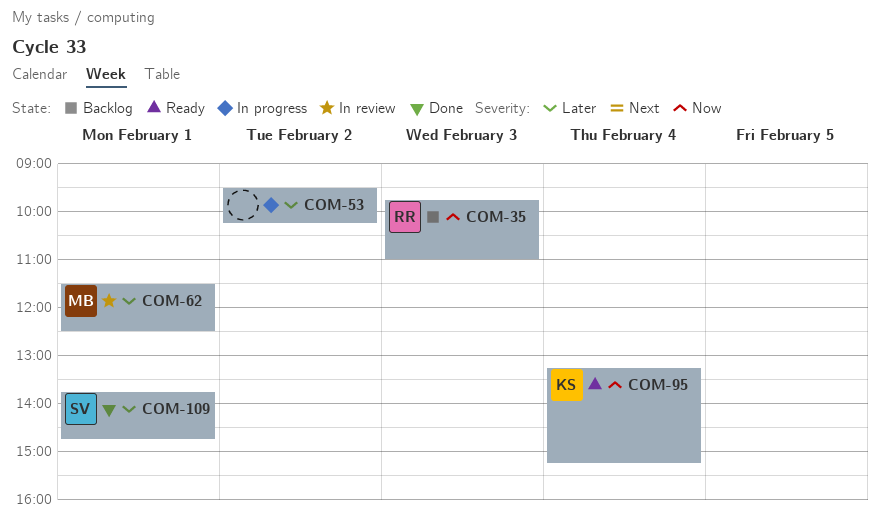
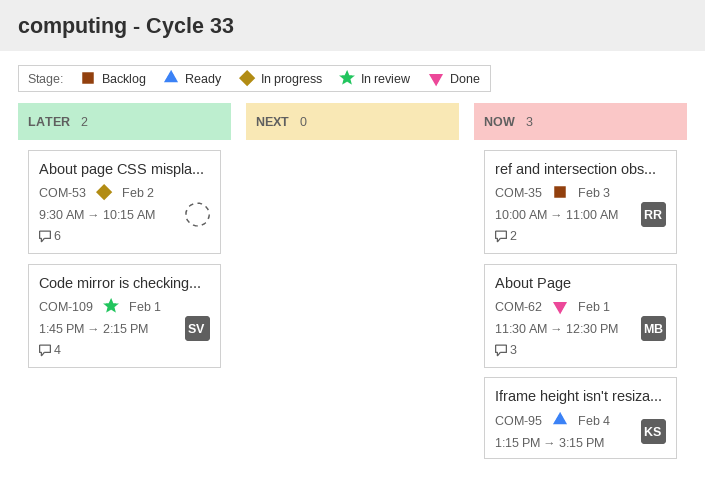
COM-35, begins: 09:45 -> 10:00
COM-62, status: In review -> Done
COM-62, priority: Later -> Now
COM-109, status: Done -> In review
COM-109, ends: 14:45 -> 14:15

